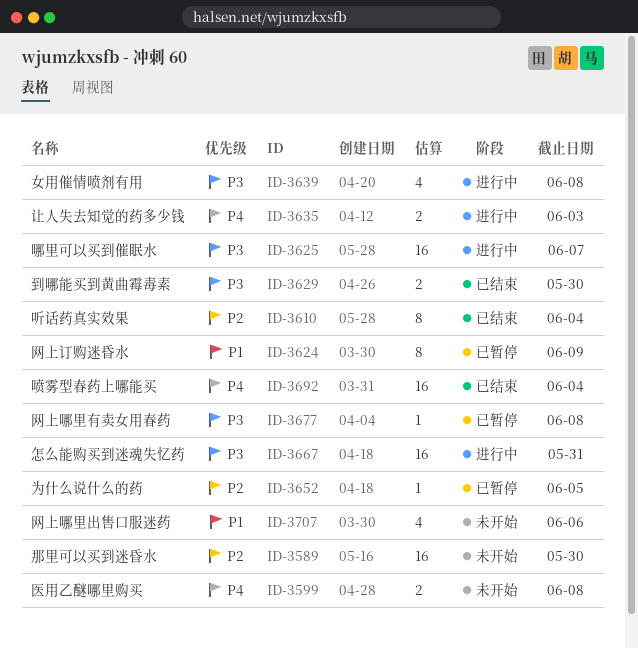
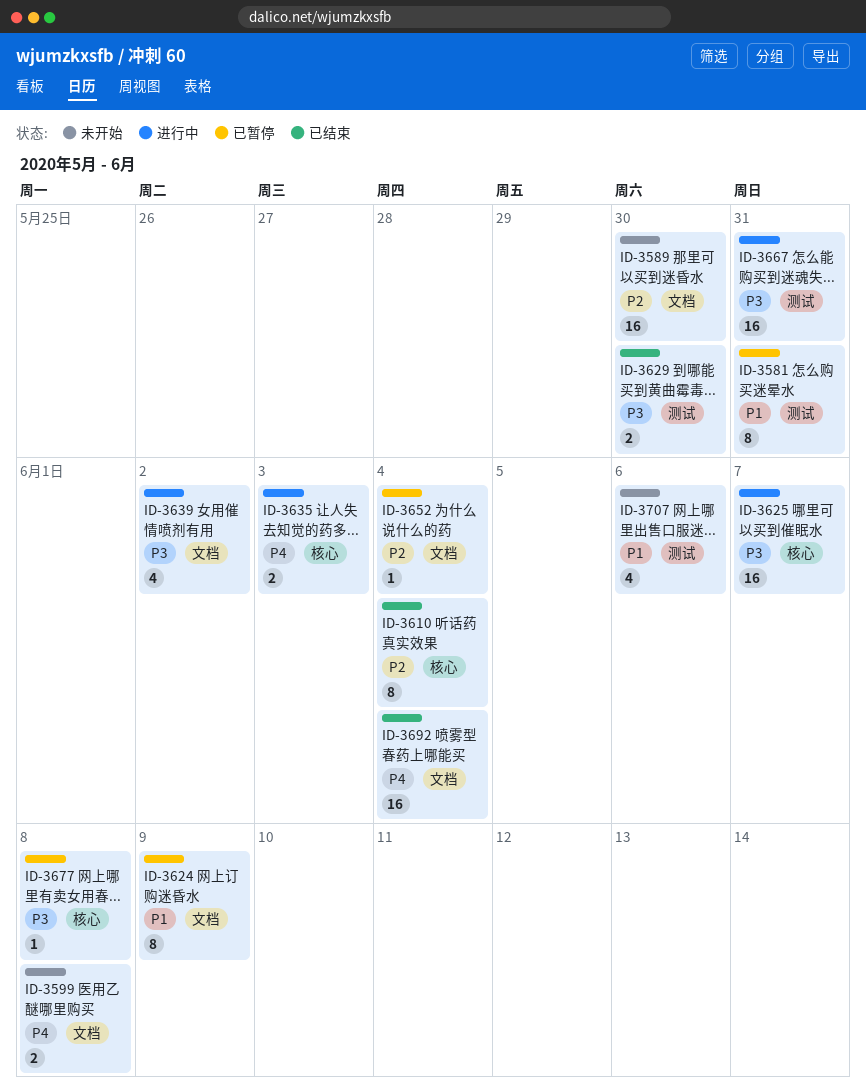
ID-3581: none -> present
ID-3639, due: Jun 8 -> Jun 2
ID-3652, due: Jun 5 -> Jun 4

